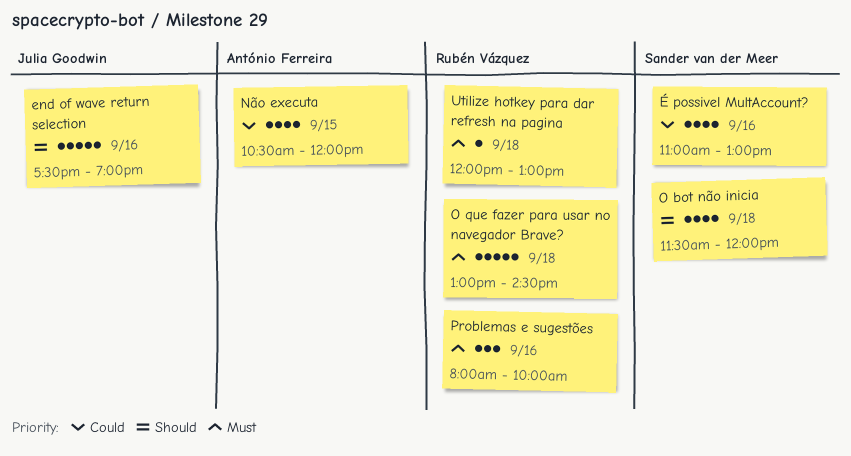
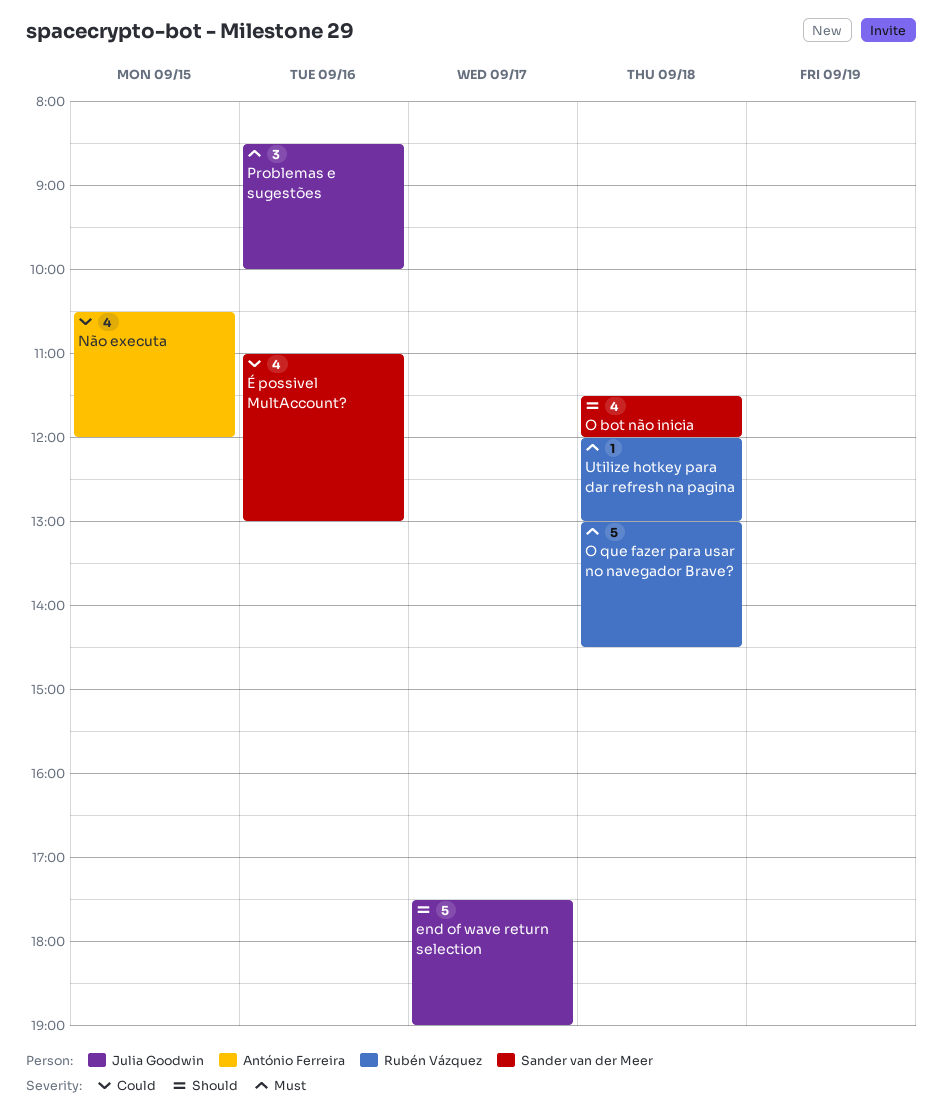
end of wave return selection, day: Sep 16 -> Sep 17
Problemas e sugestões, owner: Rubén Vázquez -> Julia Goodwin
Problemas e sugestões, begins: 08:00 -> 08:30

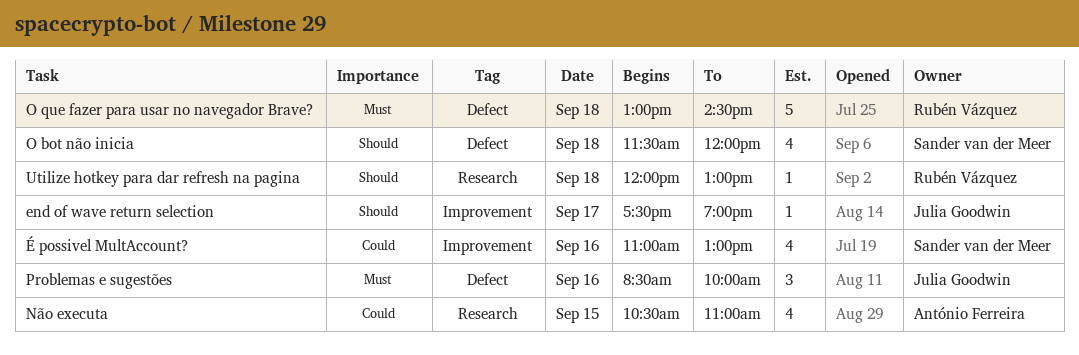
end of wave return selection, estimate: 5 -> 1
Não executa, ends: 12:00 -> 11:00
Utilize hotkey para dar refresh na pagina, priority: Must -> Should

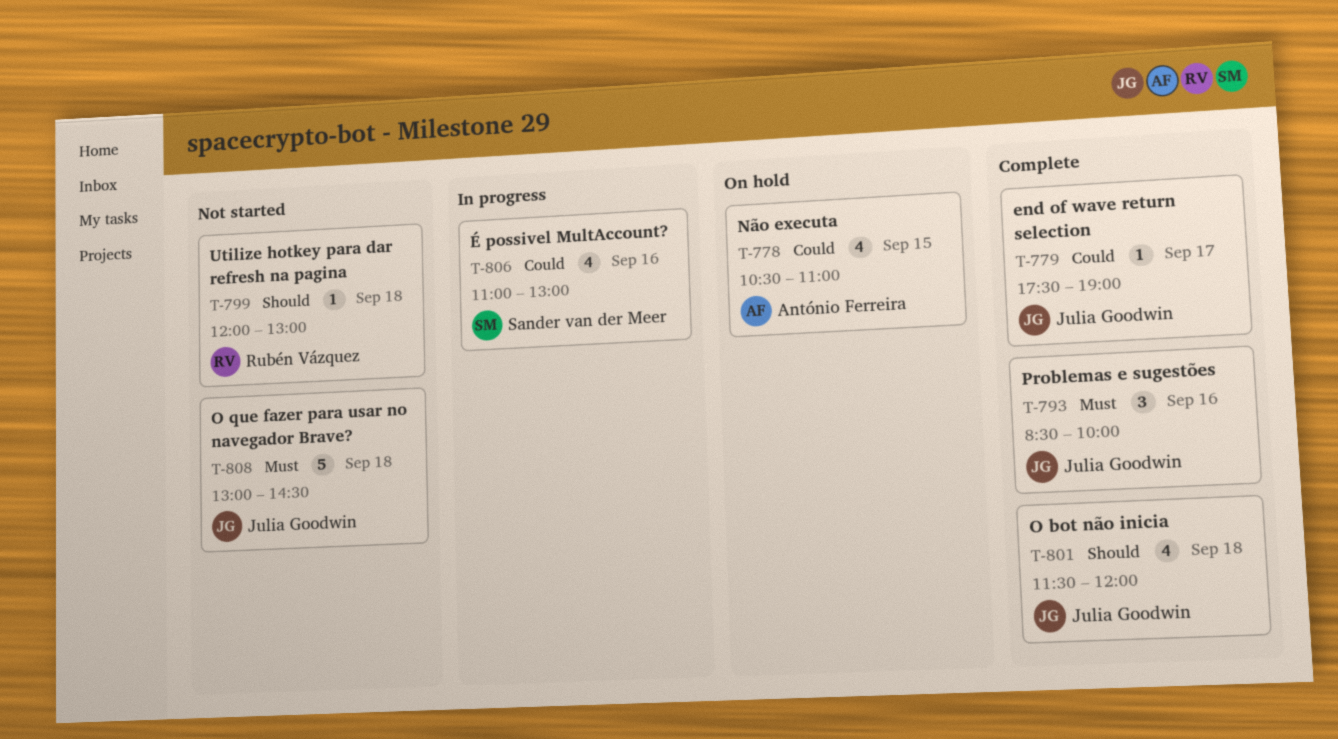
end of wave return selection, priority: Should -> Could
O bot não inicia, owner: Sander van der Meer -> Julia Goodwin
O que fazer para usar no navegador Brave?, owner: Rubén Vázquez -> Julia Goodwin

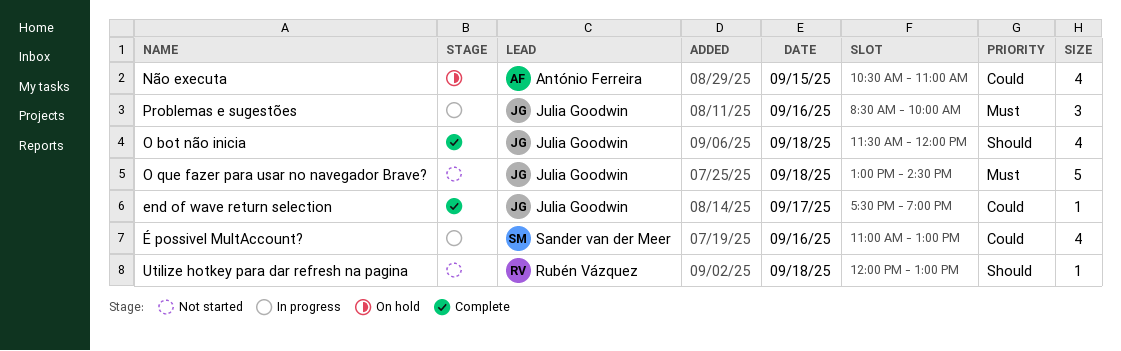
Problemas e sugestões, status: Complete -> In progress

